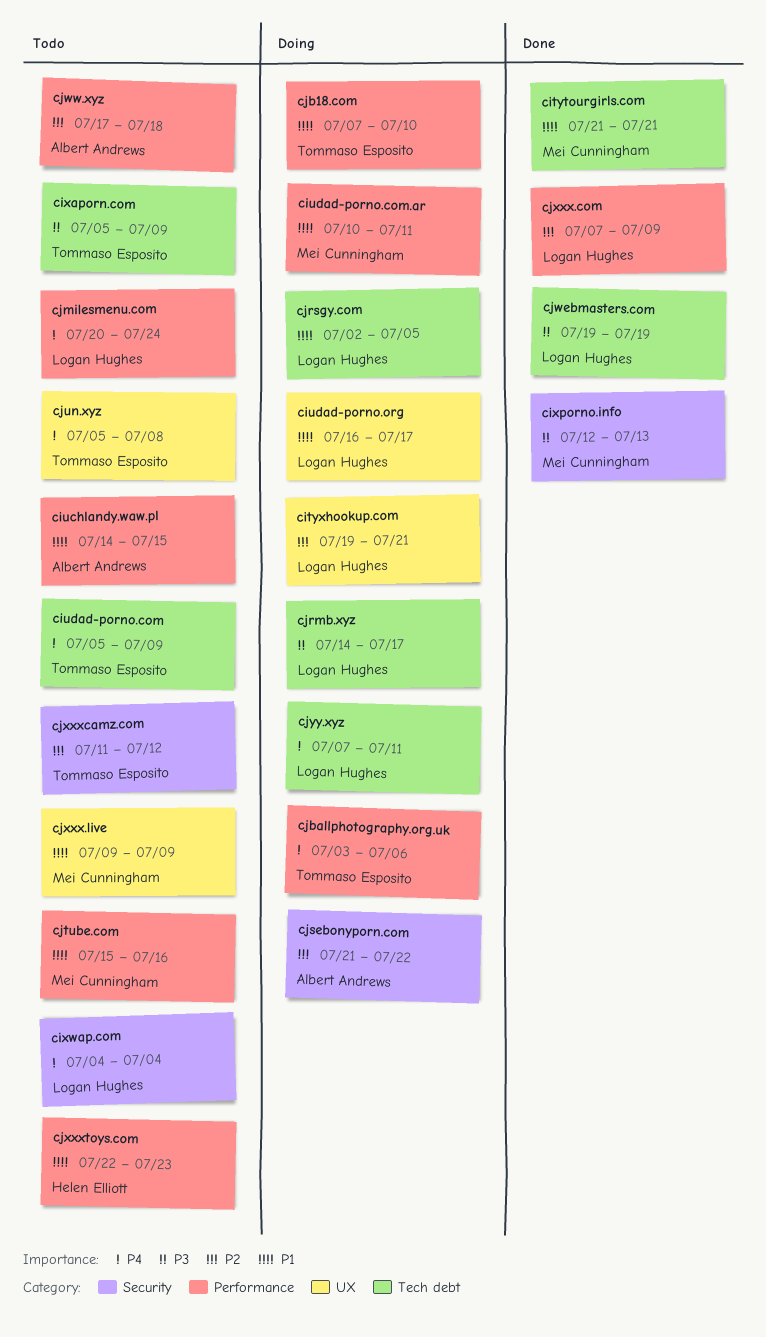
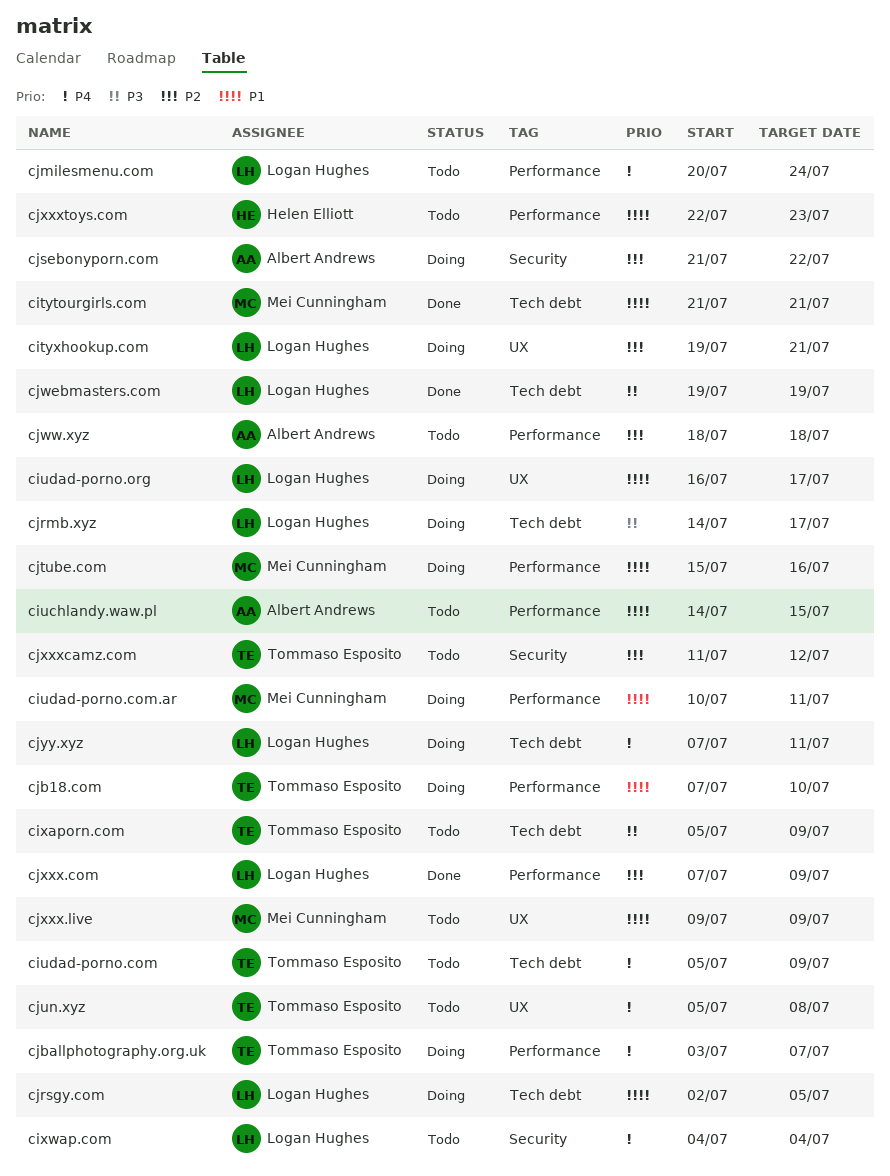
cixporno.info: present -> none
cjballphotography.org.uk, due: Jul 6 -> Jul 7
cjtube.com, status: Todo -> Doing
cjww.xyz, start: Jul 17 -> Jul 18

